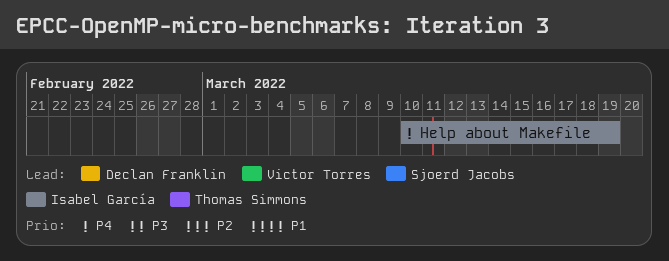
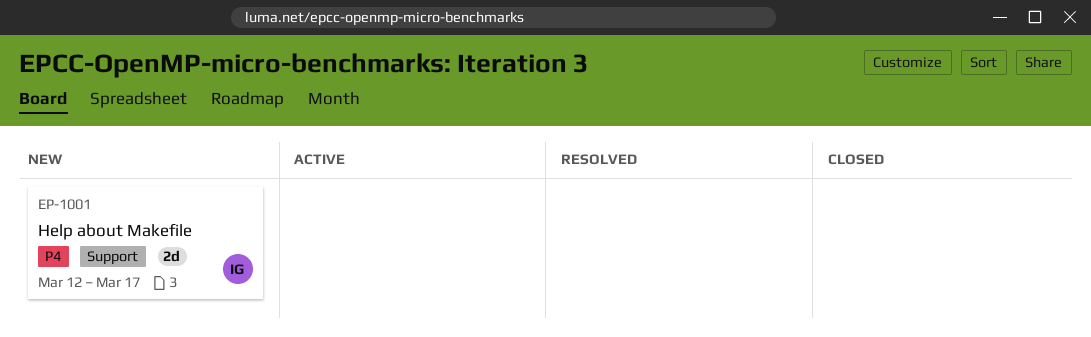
Help about Makefile, start: Mar 10 -> Mar 12
Help about Makefile, due: Mar 19 -> Mar 17

